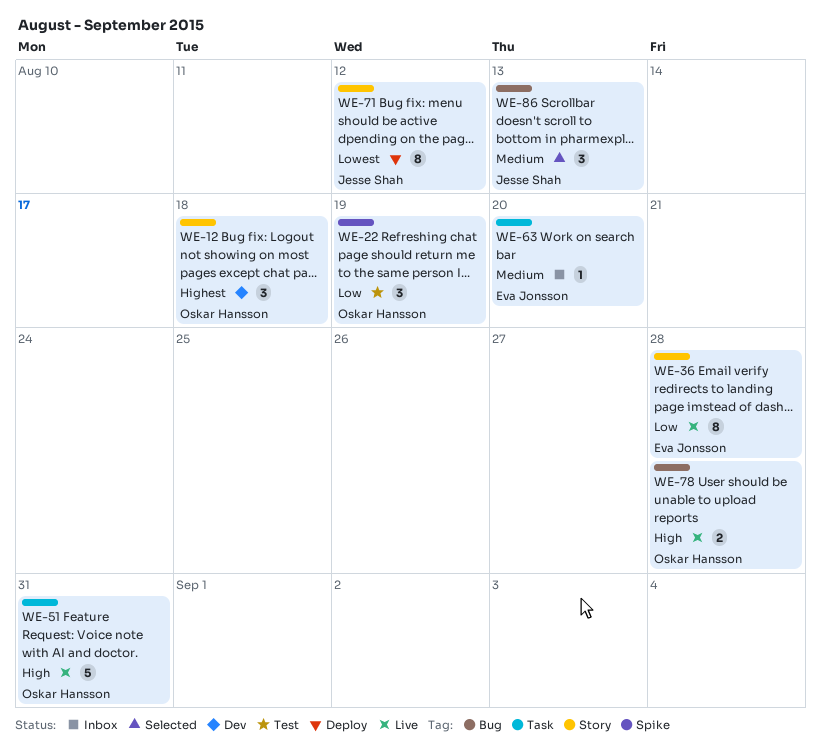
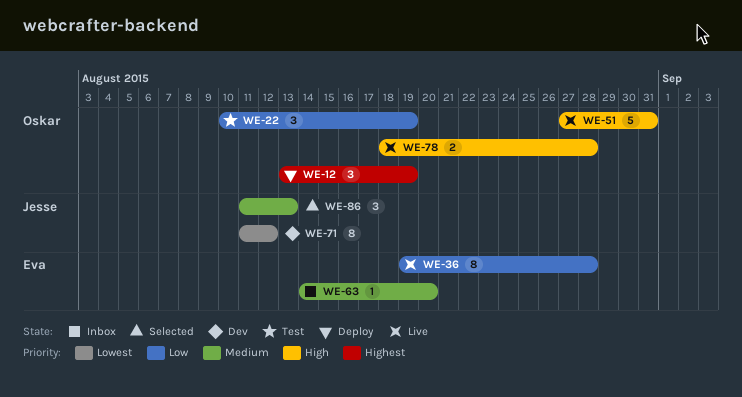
WE-12, status: Dev -> Deploy
WE-12, due: Aug 18 -> Aug 19
WE-71, status: Deploy -> Dev

